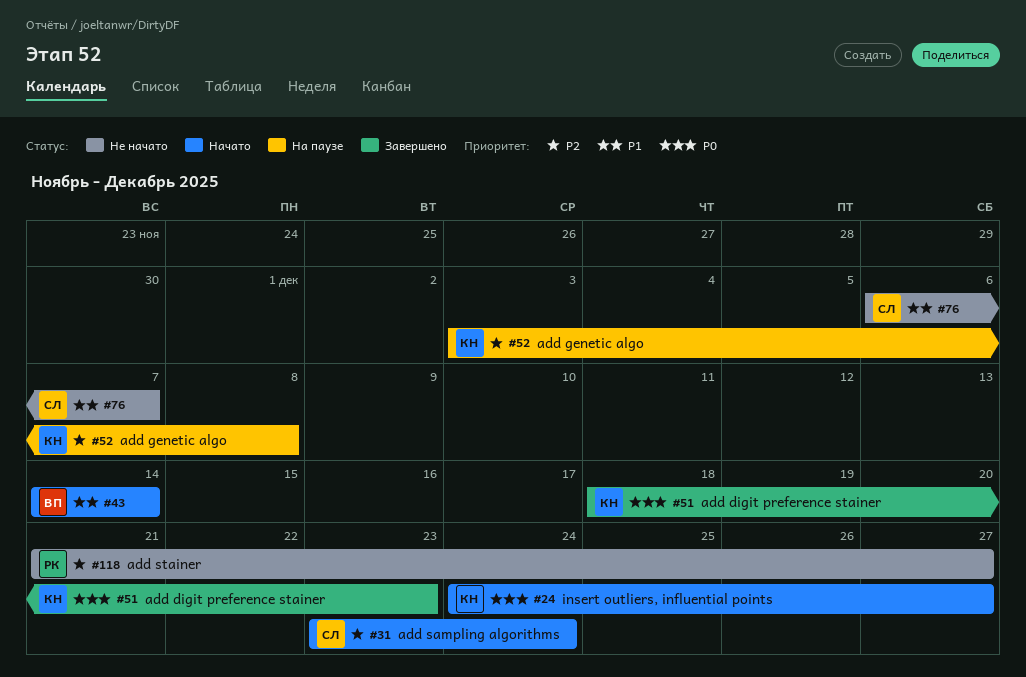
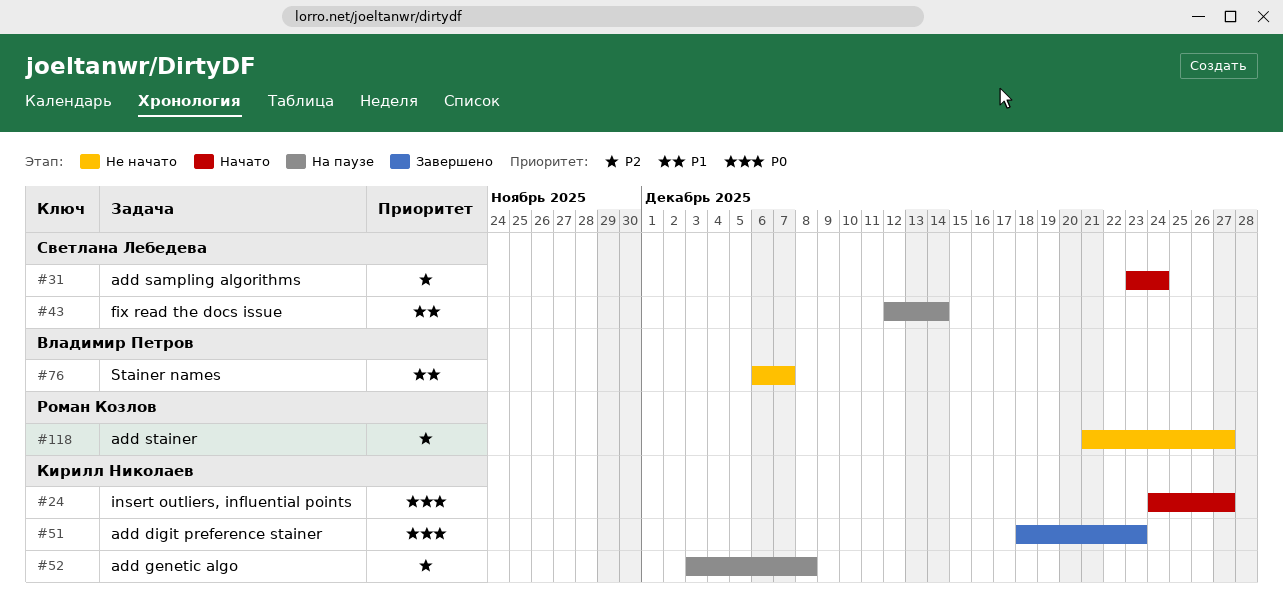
#43, status: Начато -> На паузе
#43, owner: Владимир Петров -> Светлана Лебедева
#43, start: Dec 14 -> Dec 12
#76, owner: Светлана Лебедева -> Владимир Петров

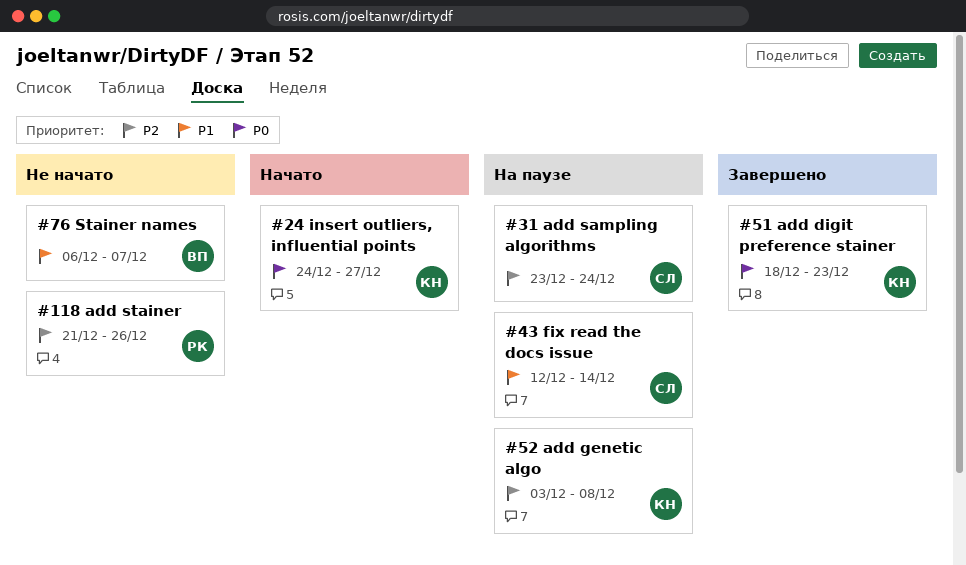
#31, status: Начато -> На паузе
#118, due: Dec 27 -> Dec 26

